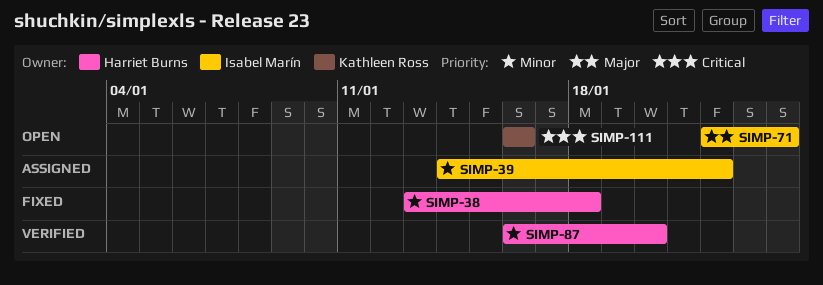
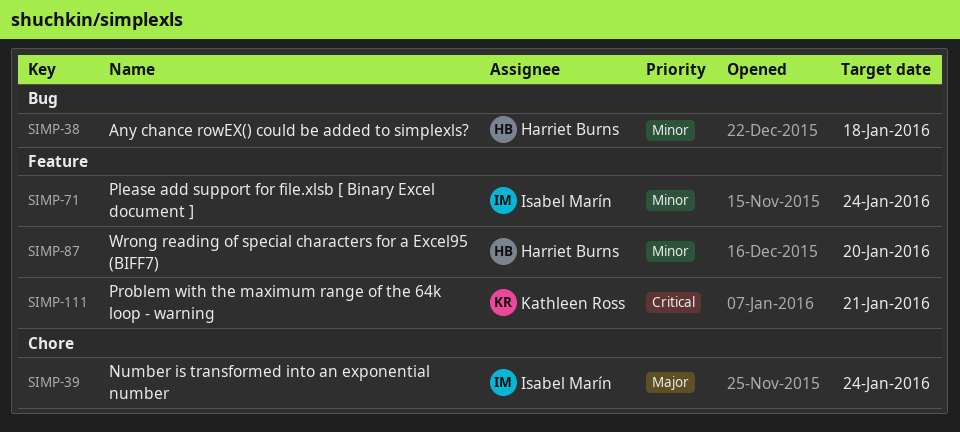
SIMP-39, priority: Minor -> Major
SIMP-39, due: Jan 22 -> Jan 24
SIMP-71, priority: Major -> Minor
SIMP-111, due: Jan 16 -> Jan 21

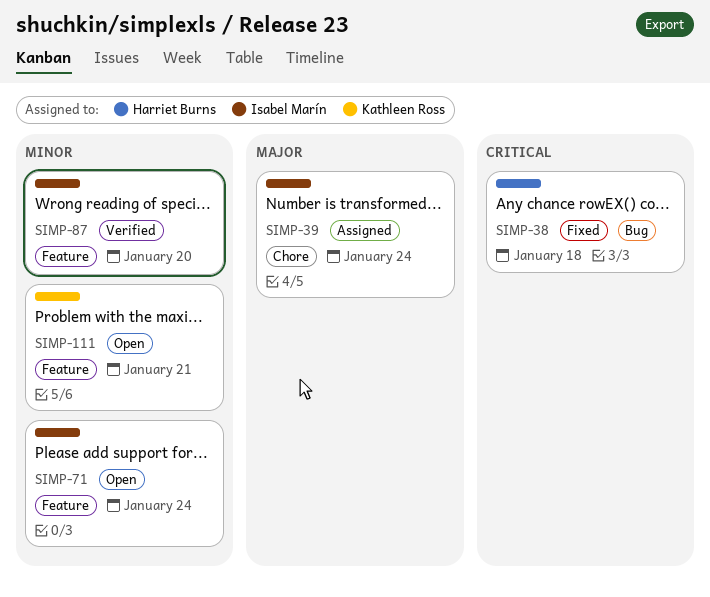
SIMP-38, priority: Minor -> Critical
SIMP-87, owner: Harriet Burns -> Isabel Marín
SIMP-111, priority: Critical -> Minor

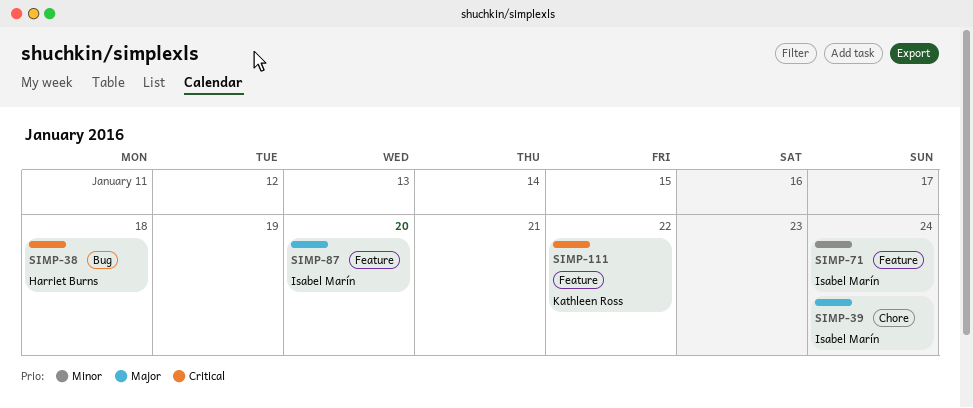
SIMP-87, priority: Minor -> Major
SIMP-111, priority: Minor -> Critical
SIMP-111, due: Jan 21 -> Jan 22

